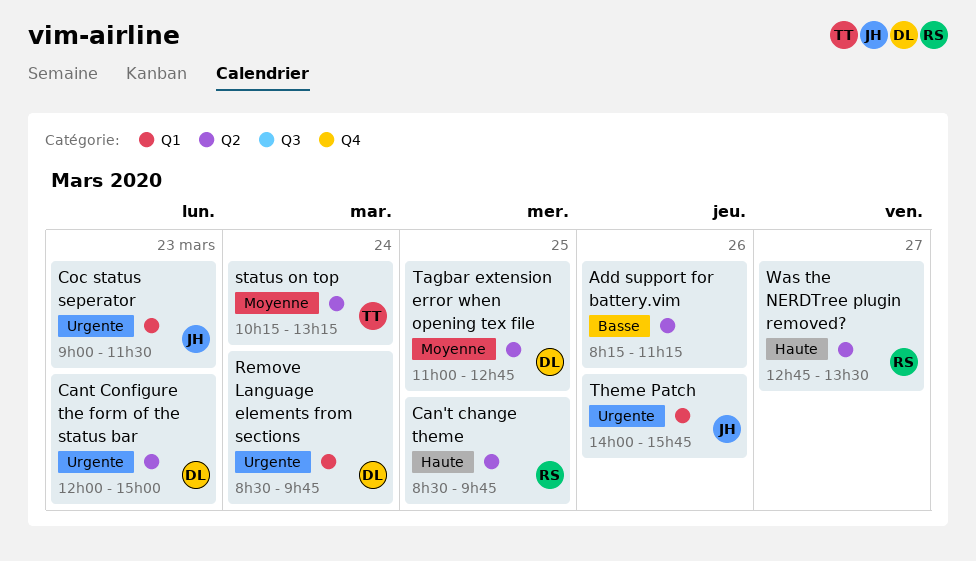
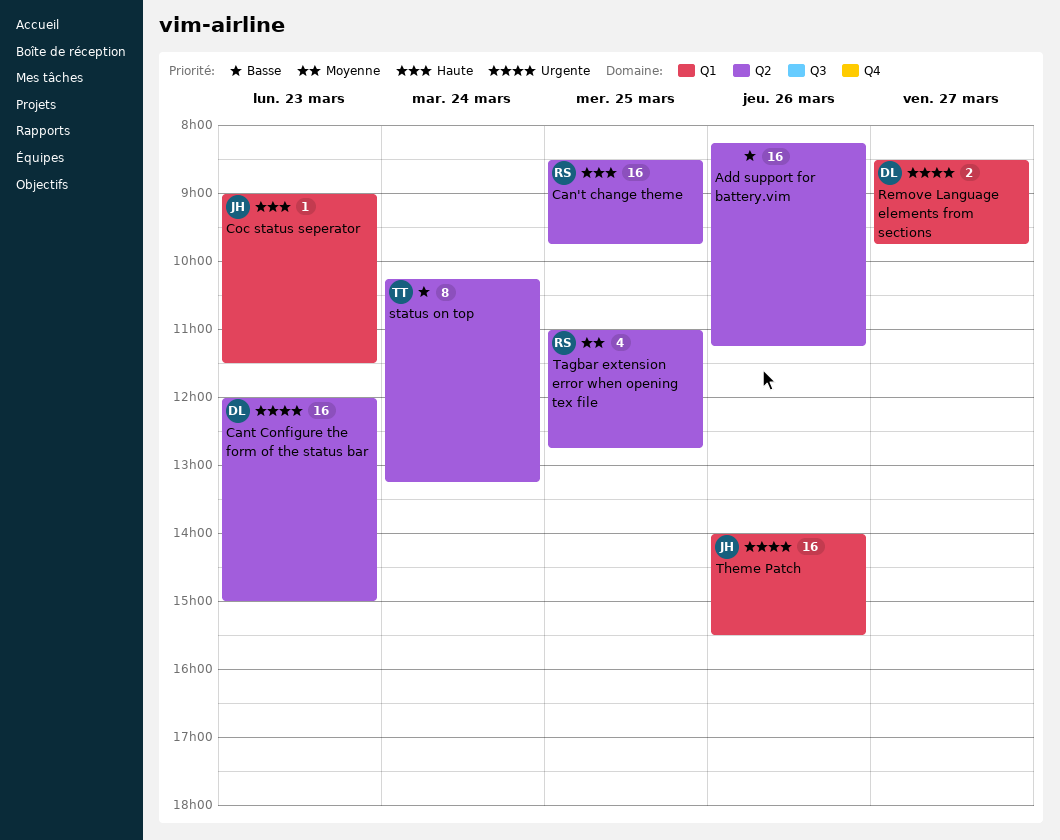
Coc status seperator, priority: Urgente -> Haute
Remove Language elements from sections, day: Mar 24 -> Mar 27
status on top, priority: Moyenne -> Basse
Tagbar extension error when opening tex file, owner: DL -> RS
Theme Patch, ends: 15:45 -> 15:30
Was the NERDTree plugin removed?: present -> none

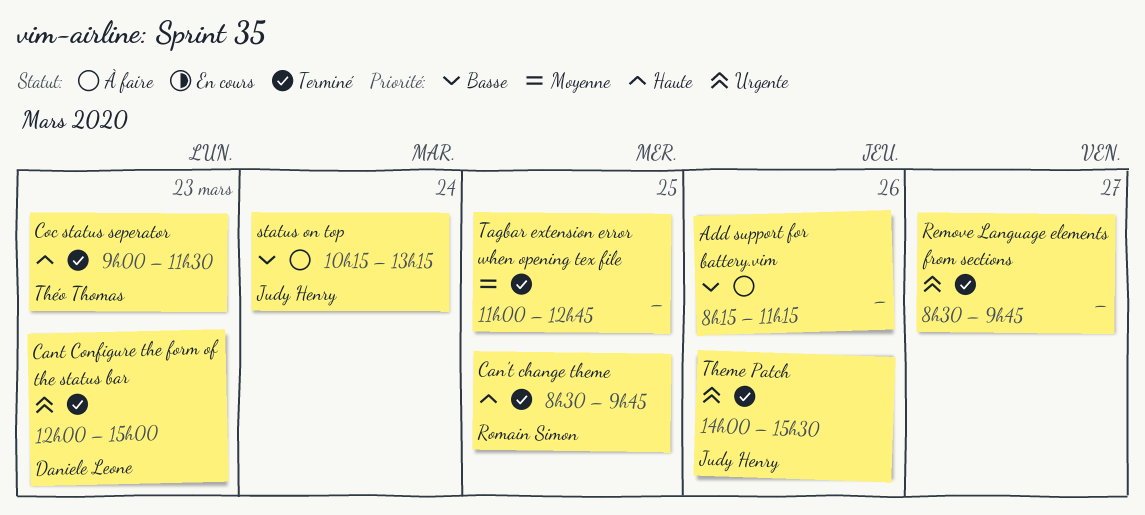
Coc status seperator, owner: Judy Henry -> Théo Thomas
Remove Language elements from sections, owner: Daniele Leone -> none
status on top, owner: Théo Thomas -> Judy Henry
Tagbar extension error when opening tex file, owner: Romain Simon -> none

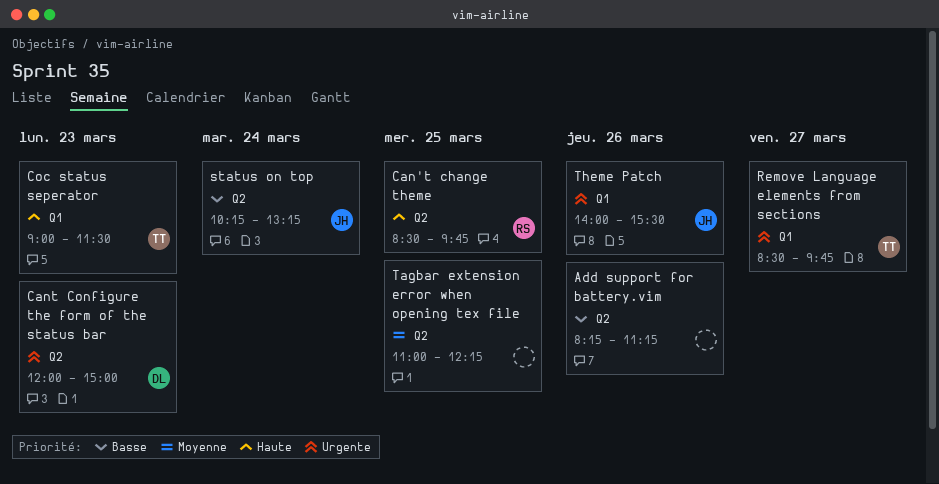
Remove Language elements from sections, owner: none -> Théo Thomas
Tagbar extension error when opening tex file, ends: 12:45 -> 12:15

